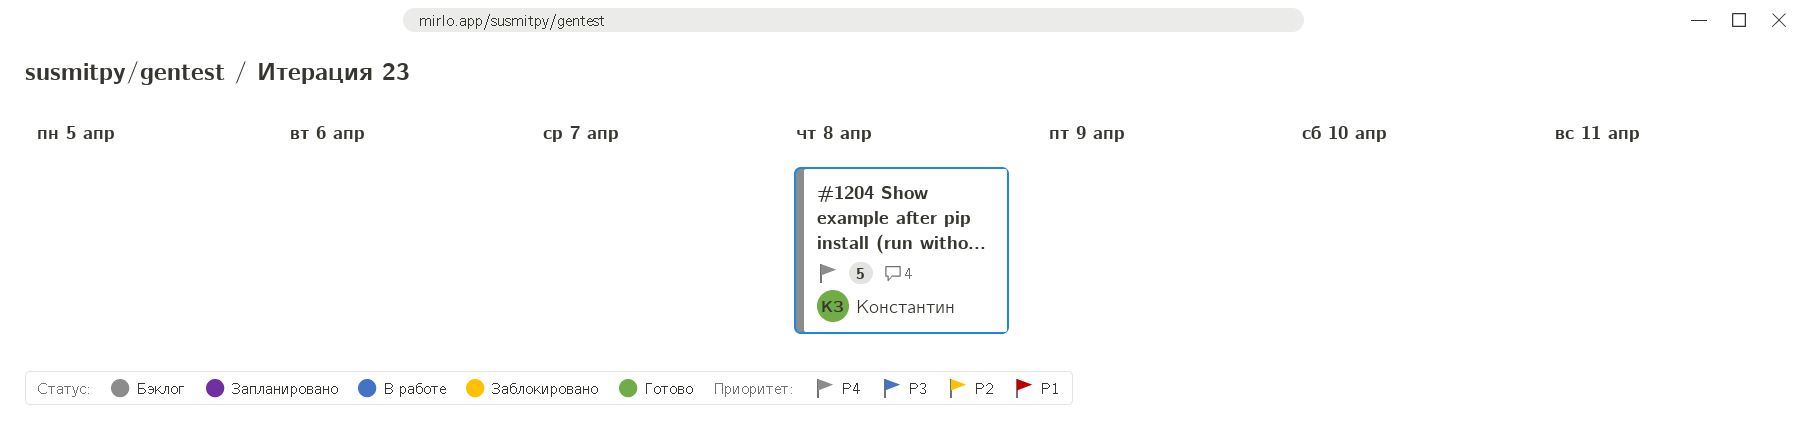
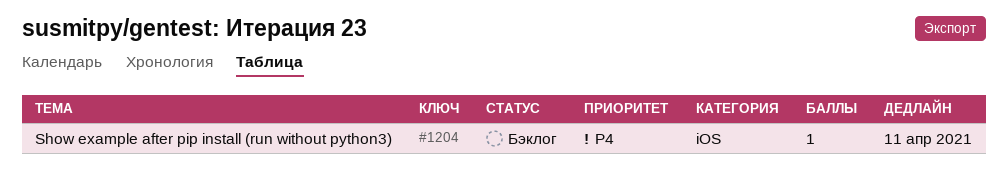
#1204, estimate: 5 -> 1
#1204, due: Apr 8 -> Apr 11

